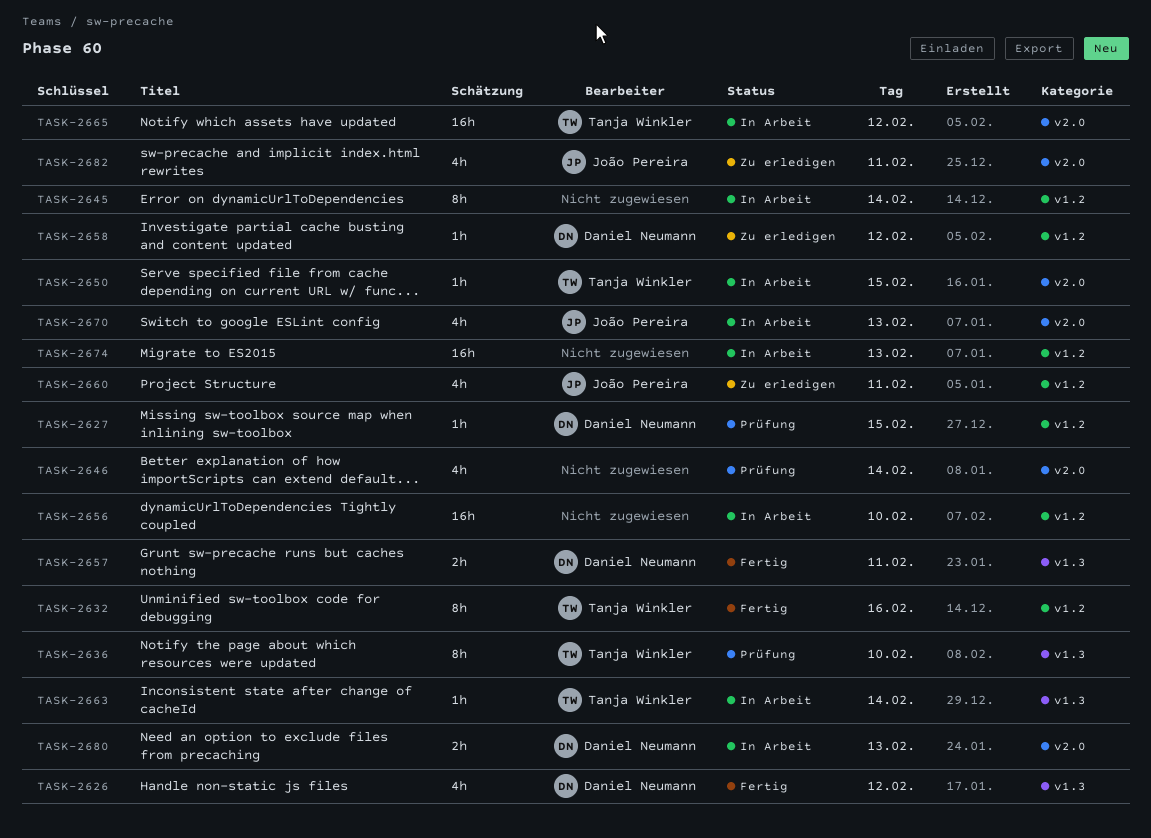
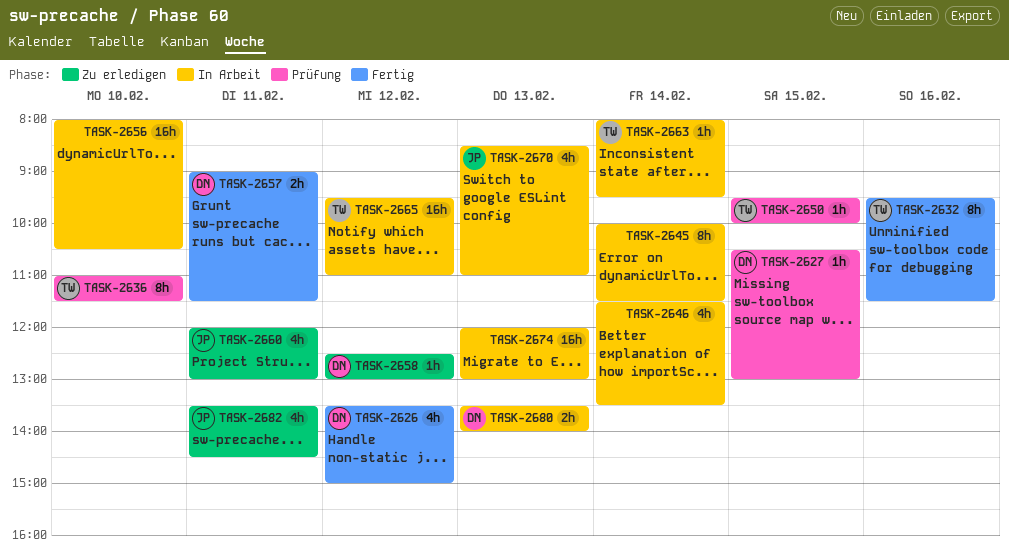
TASK-2646, status: Prüfung -> In Arbeit
TASK-2650, status: In Arbeit -> Prüfung

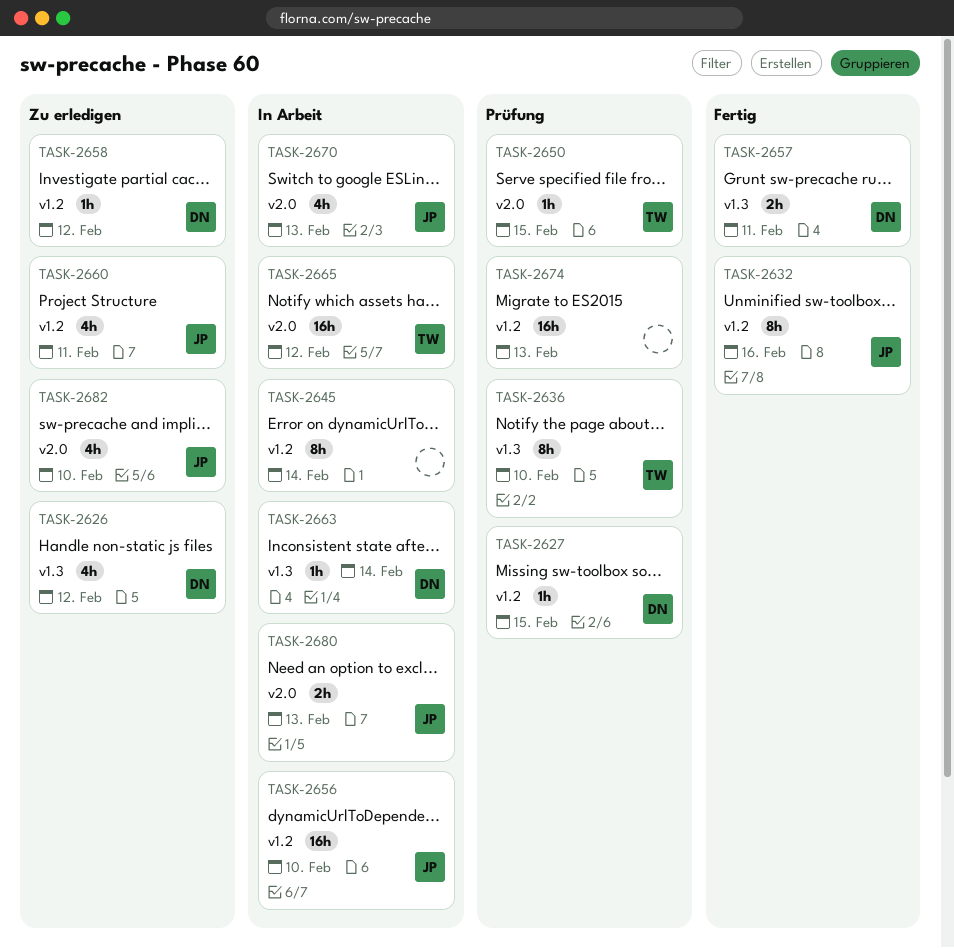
TASK-2626, status: Fertig -> Zu erledigen
TASK-2632, owner: TW -> JP
TASK-2646: present -> none
TASK-2656, owner: none -> JP
TASK-2663, owner: TW -> DN
TASK-2674, status: In Arbeit -> Prüfung
TASK-2680, owner: DN -> JP
TASK-2682, day: Feb 11 -> Feb 10

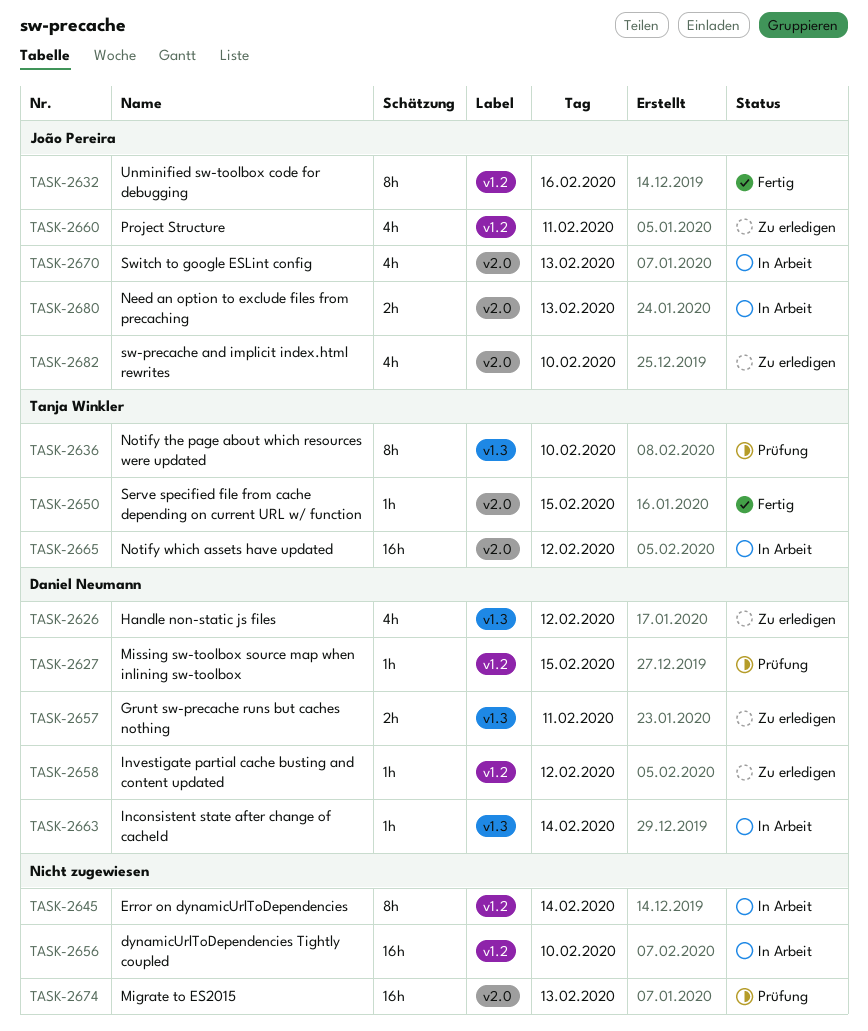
TASK-2650, status: Prüfung -> Fertig
TASK-2656, owner: João Pereira -> none
TASK-2657, status: Fertig -> Zu erledigen
TASK-2674, label: v1.2 -> v2.0

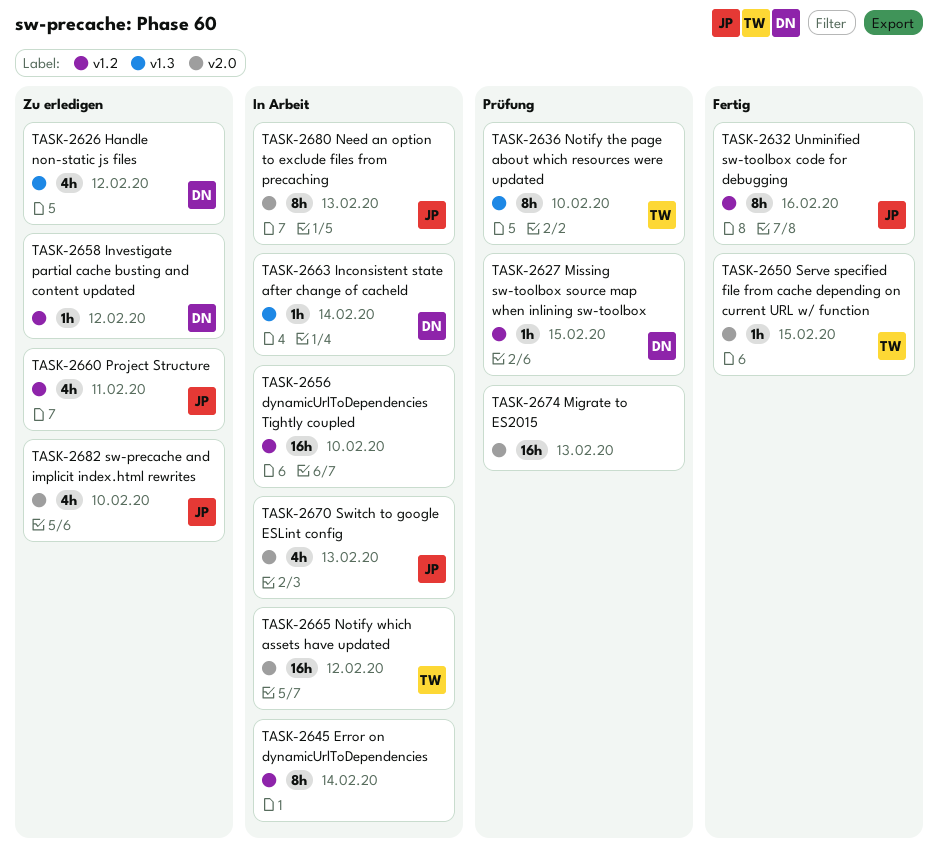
TASK-2657: present -> none
TASK-2680, estimate: 2h -> 8h

